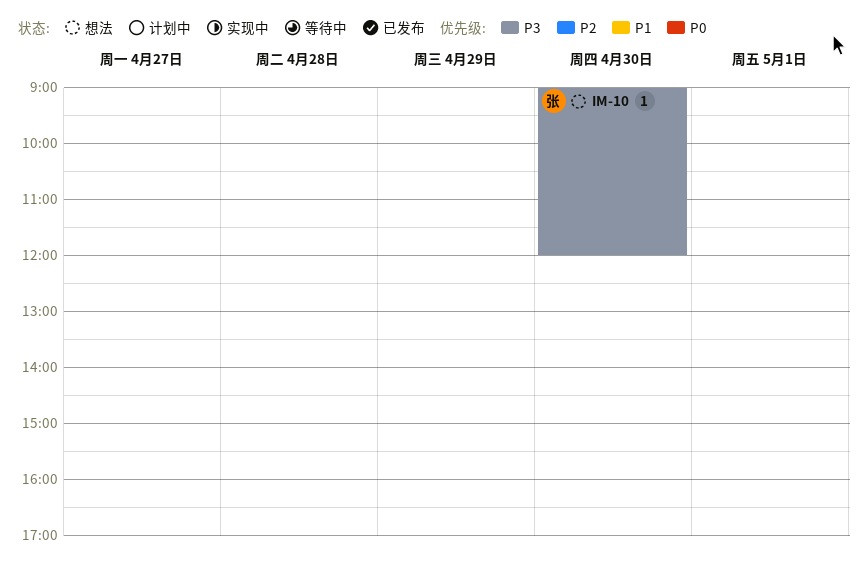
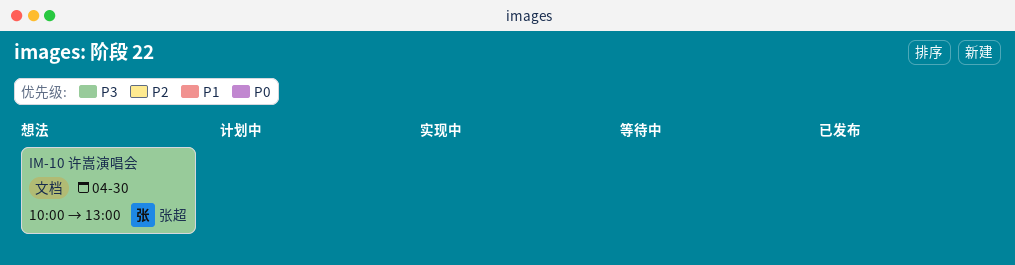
IM-10, begins: 09:00 -> 10:00
IM-10, ends: 12:00 -> 13:00

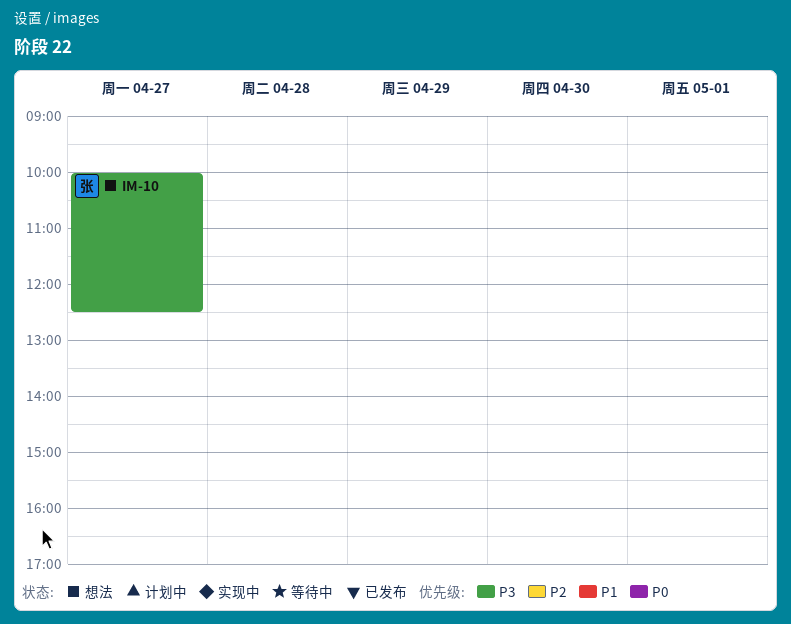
IM-10, day: Apr 30 -> Apr 27
IM-10, ends: 13:00 -> 12:30

